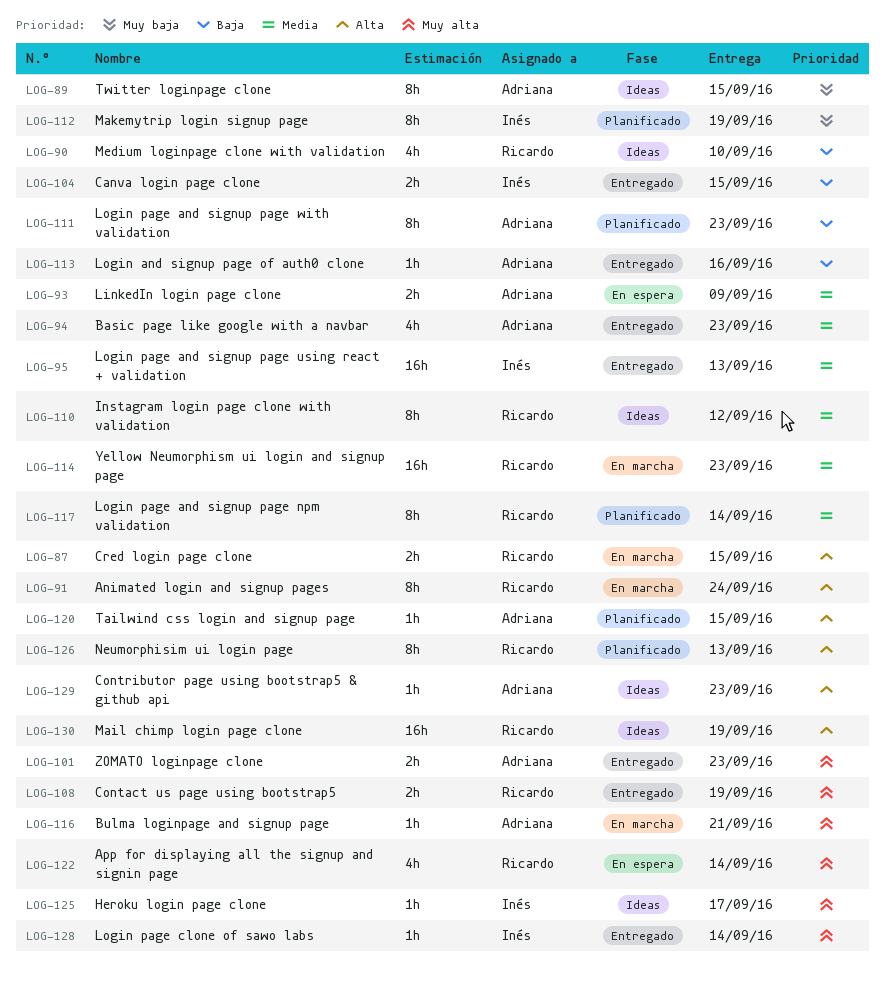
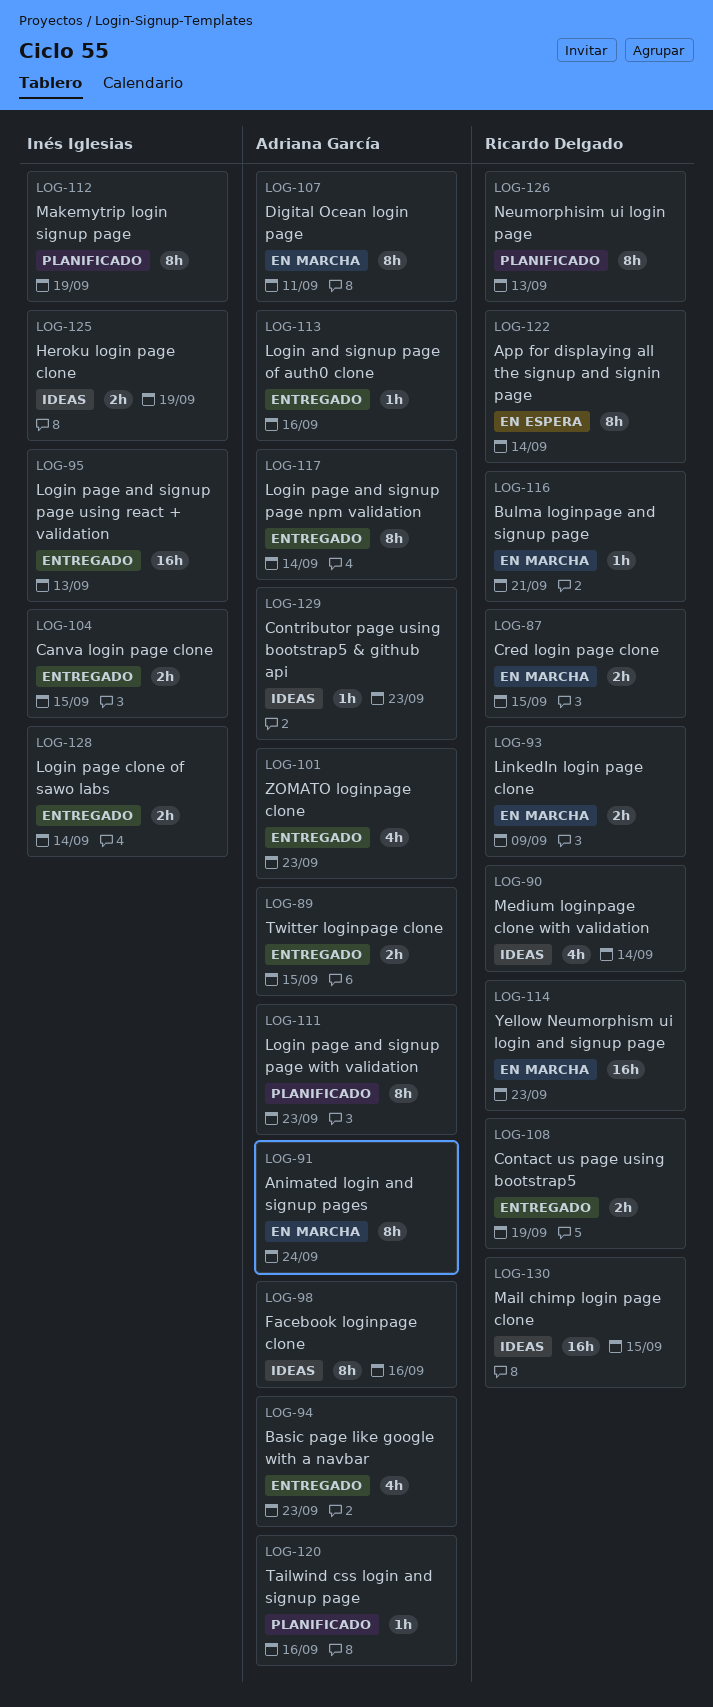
LOG-89, status: Ideas -> Entregado
LOG-89, estimate: 8h -> 2h
LOG-90, due: Sep 10 -> Sep 14
LOG-91, owner: Ricardo Delgado -> Adriana García
LOG-93, status: En espera -> En marcha
LOG-93, owner: Adriana García -> Ricardo Delgado
LOG-98: none -> present
LOG-101, estimate: 2h -> 4h
LOG-107: none -> present
LOG-110: present -> none
LOG-116, owner: Adriana García -> Ricardo Delgado
LOG-117, status: Planificado -> Entregado
LOG-117, owner: Ricardo Delgado -> Adriana García
LOG-120, due: Sep 15 -> Sep 16
LOG-122, estimate: 4h -> 8h
LOG-125, estimate: 1h -> 2h
LOG-125, due: Sep 17 -> Sep 19
LOG-128, estimate: 1h -> 2h
LOG-130, due: Sep 19 -> Sep 15

